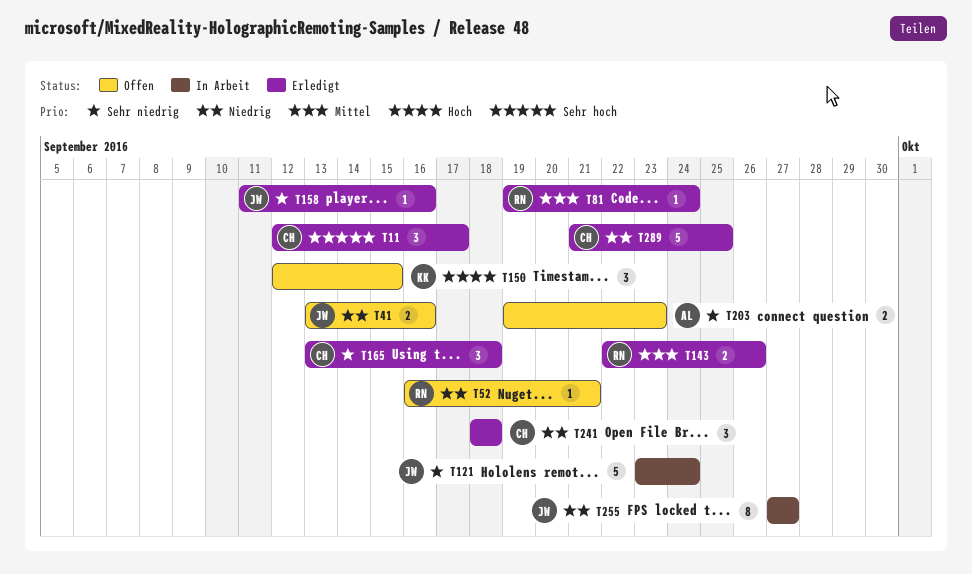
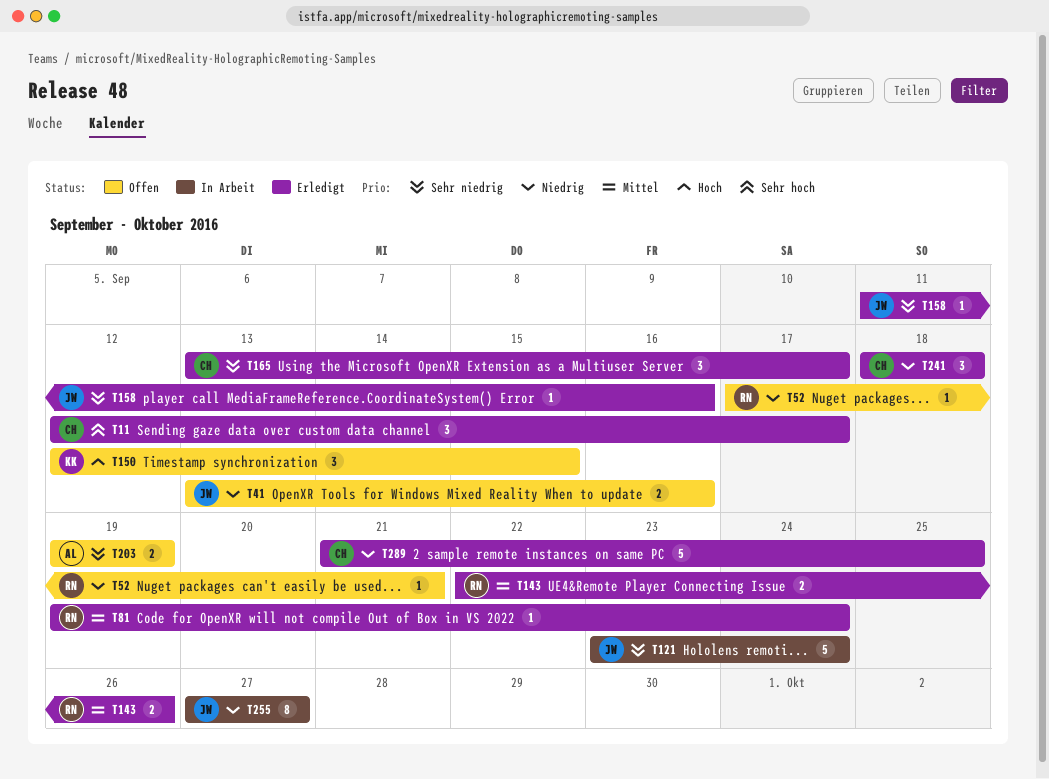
T52, start: Sep 16 -> Sep 17
T165, due: Sep 18 -> Sep 17
T203, due: Sep 23 -> Sep 19

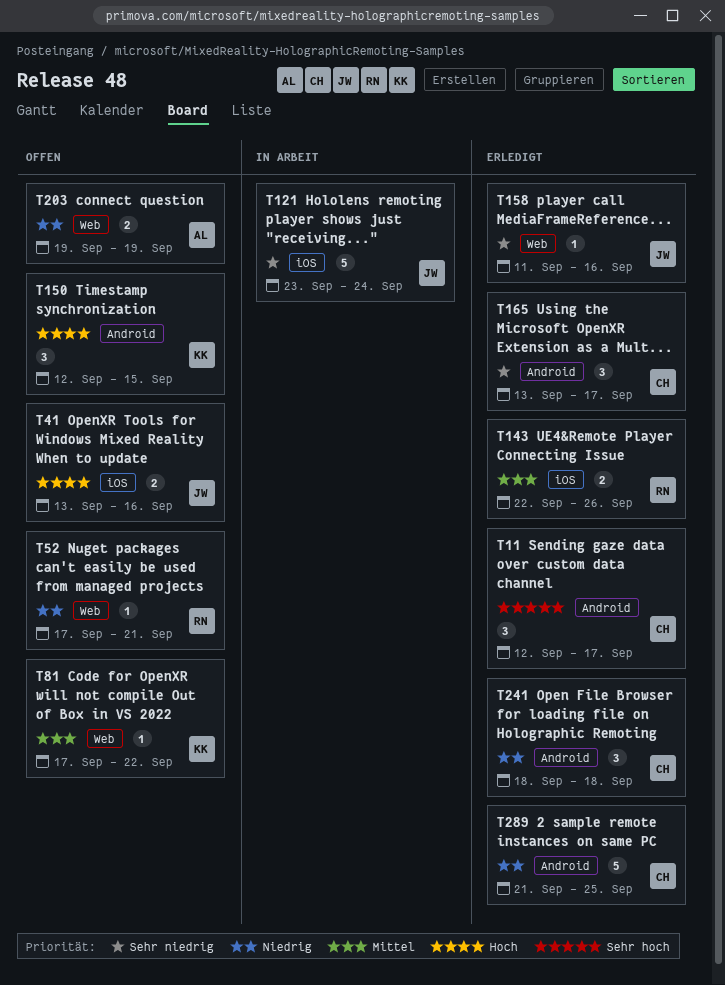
T41, priority: Niedrig -> Hoch
T81, status: Erledigt -> Offen
T81, owner: RN -> KK
T81, start: Sep 19 -> Sep 17
T81, due: Sep 24 -> Sep 22
T203, priority: Sehr niedrig -> Niedrig
T255: present -> none

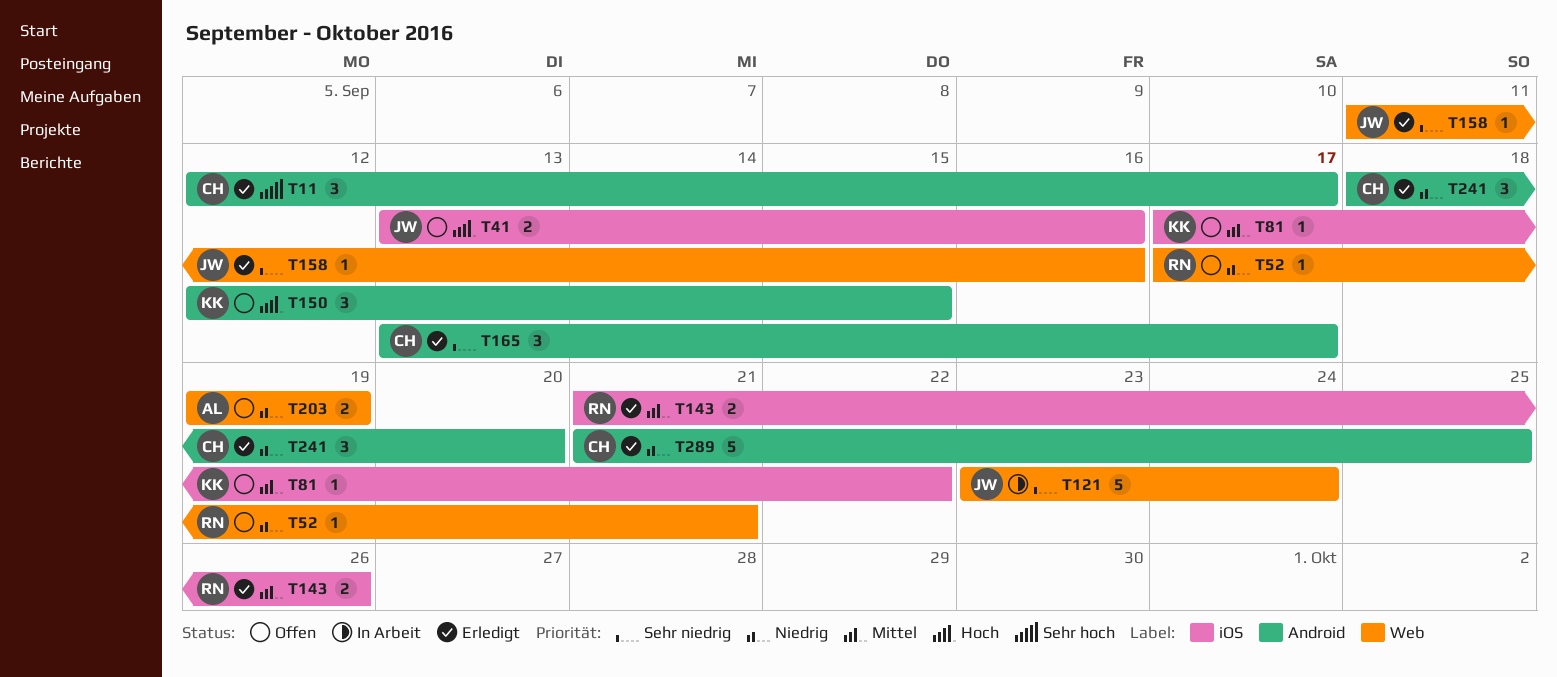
T81, label: Web -> iOS
T121, label: iOS -> Web
T143, start: Sep 22 -> Sep 21
T241, due: Sep 18 -> Sep 20

